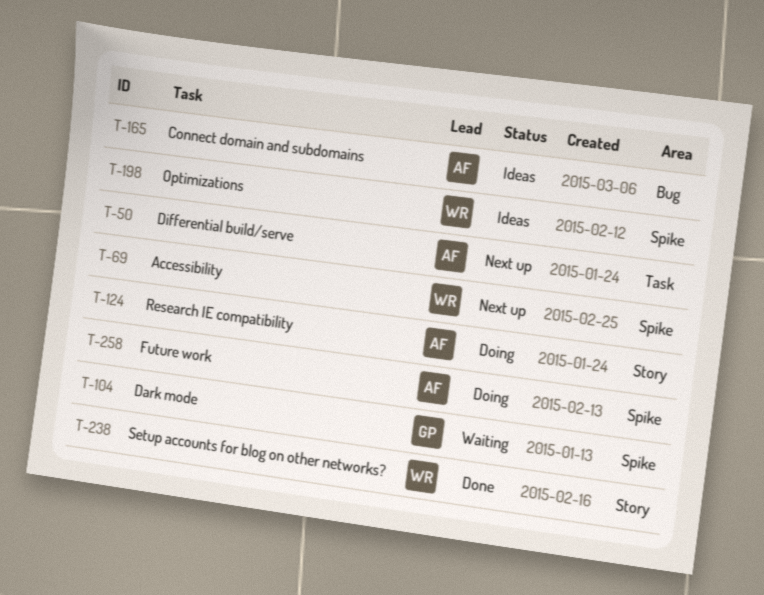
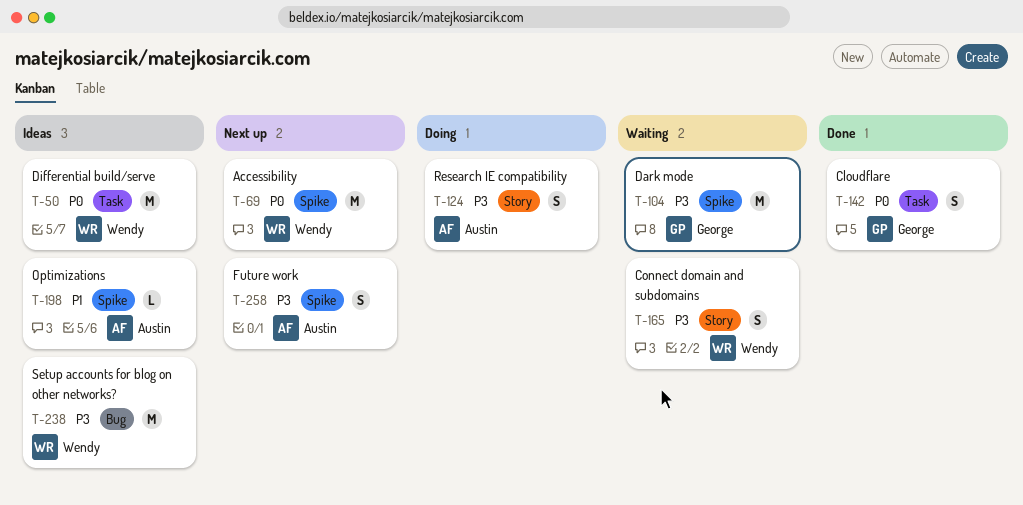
T-50, status: Next up -> Ideas
T-50, owner: Austin -> Wendy
T-142: none -> present
T-165, status: Ideas -> Waiting
T-165, owner: Austin -> Wendy
T-165, label: Bug -> Story
T-198, owner: Wendy -> Austin
T-238, status: Done -> Ideas
T-238, label: Story -> Bug
T-258, status: Doing -> Next up

